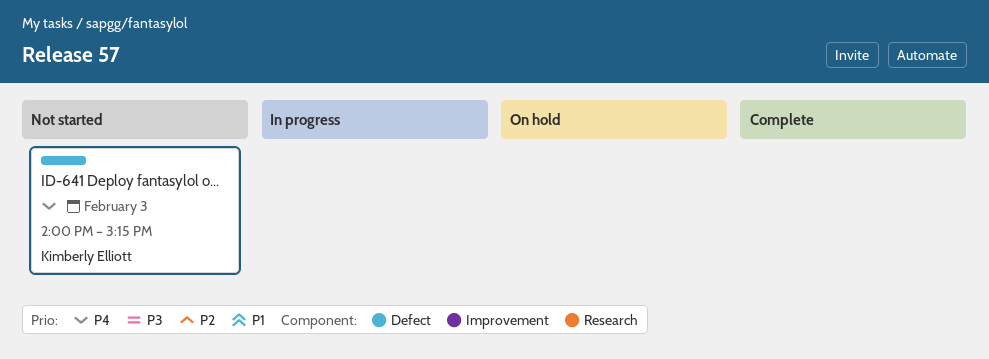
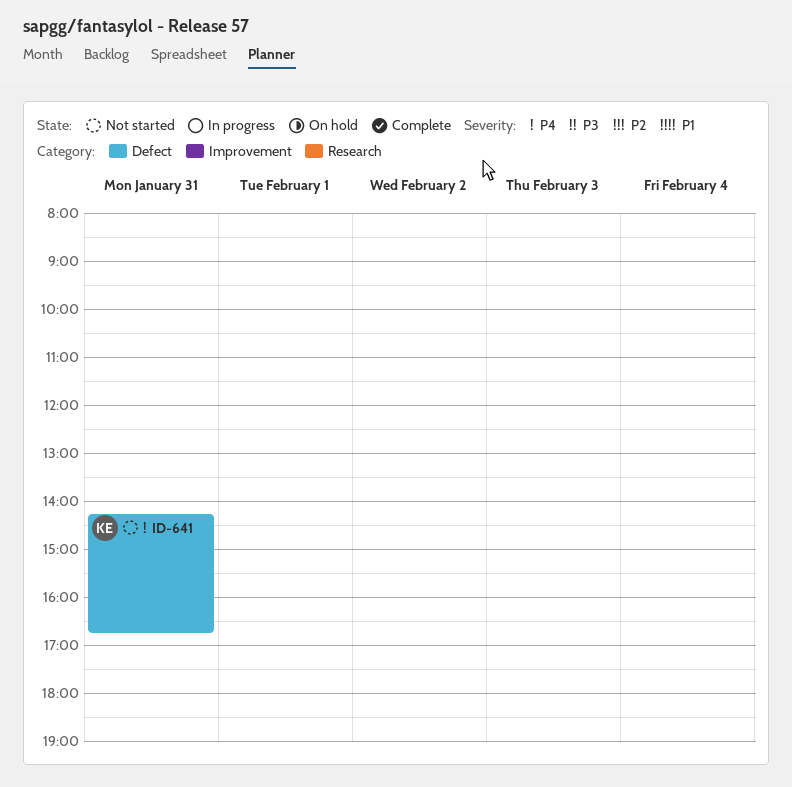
ID-641, day: Feb 3 -> Jan 31
ID-641, begins: 14:00 -> 14:15
ID-641, ends: 15:15 -> 16:45

